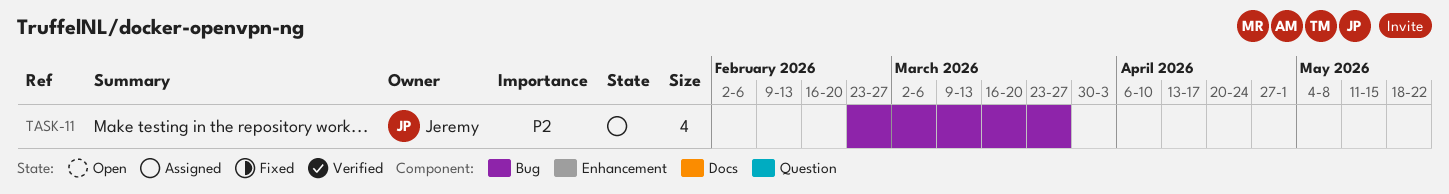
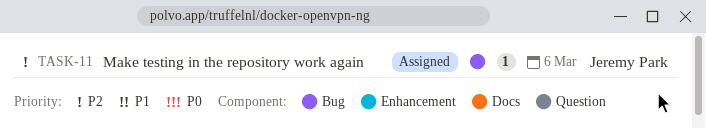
TASK-11, estimate: 4 -> 1
TASK-11, due: Mar 27 -> Mar 6

